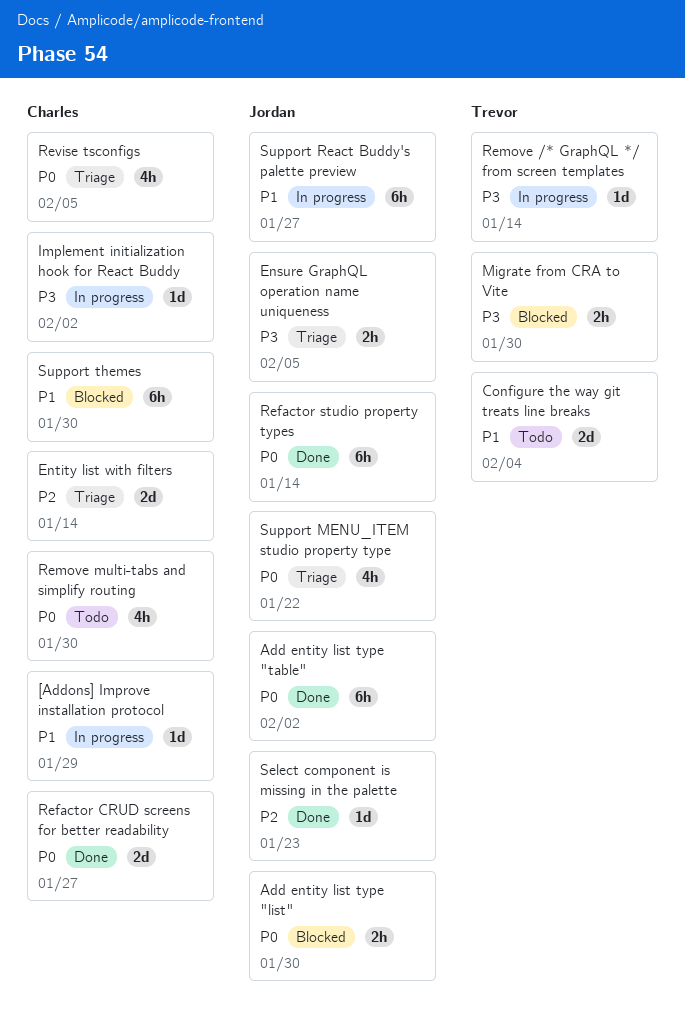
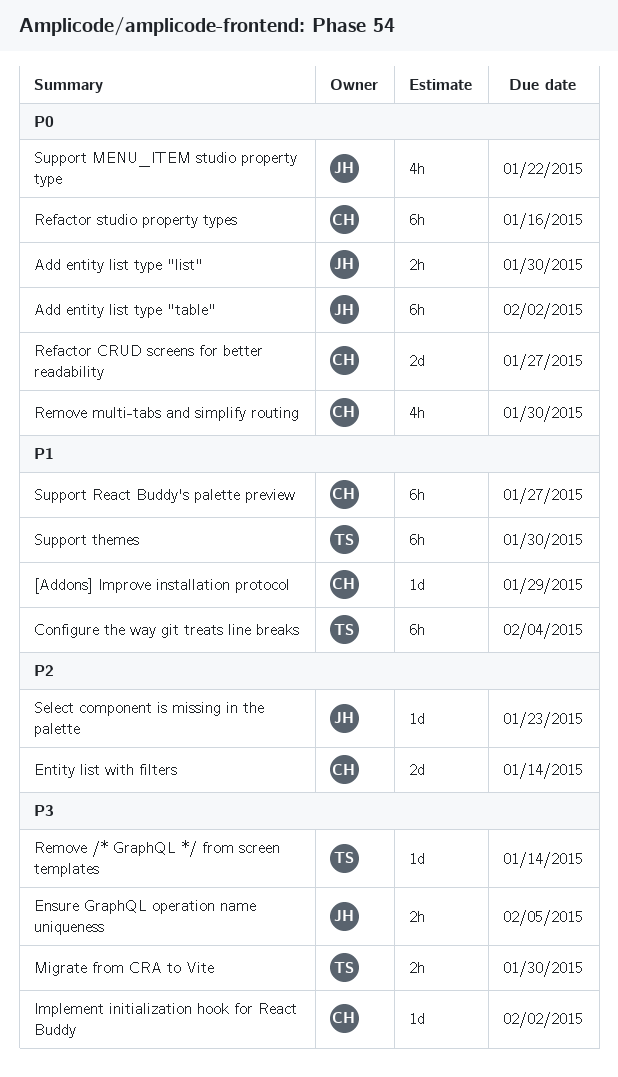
Configure the way git treats line breaks, estimate: 2d -> 6h
Refactor studio property types, owner: Jordan -> Charles
Refactor studio property types, due: Jan 14 -> Jan 16
Revise tsconfigs: present -> none
Support React Buddy's palette preview, owner: Jordan -> Charles
Support themes, owner: Charles -> Trevor

